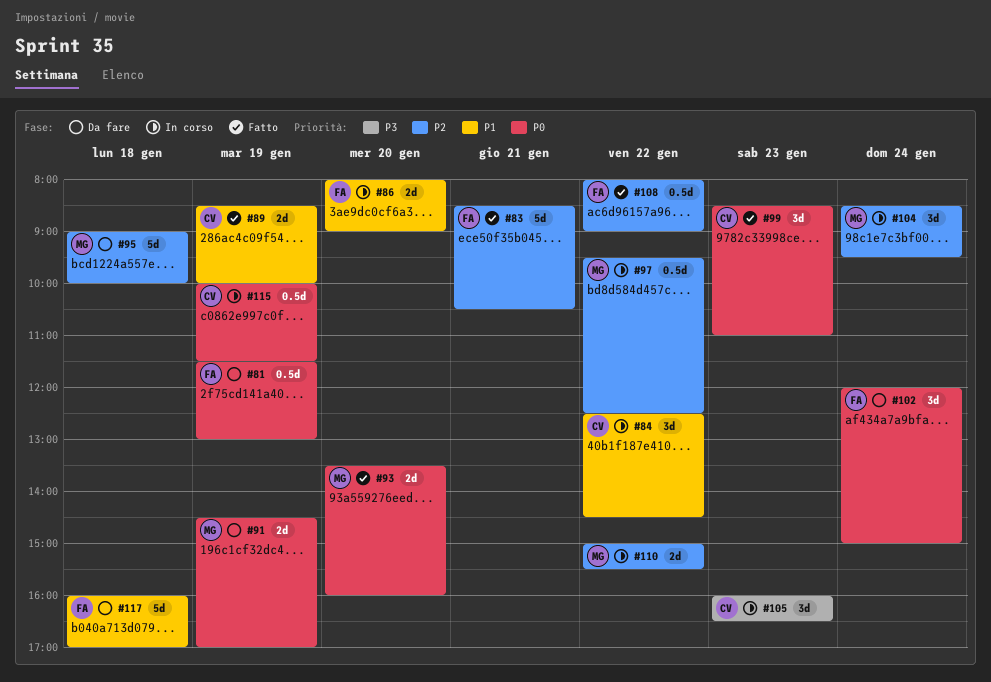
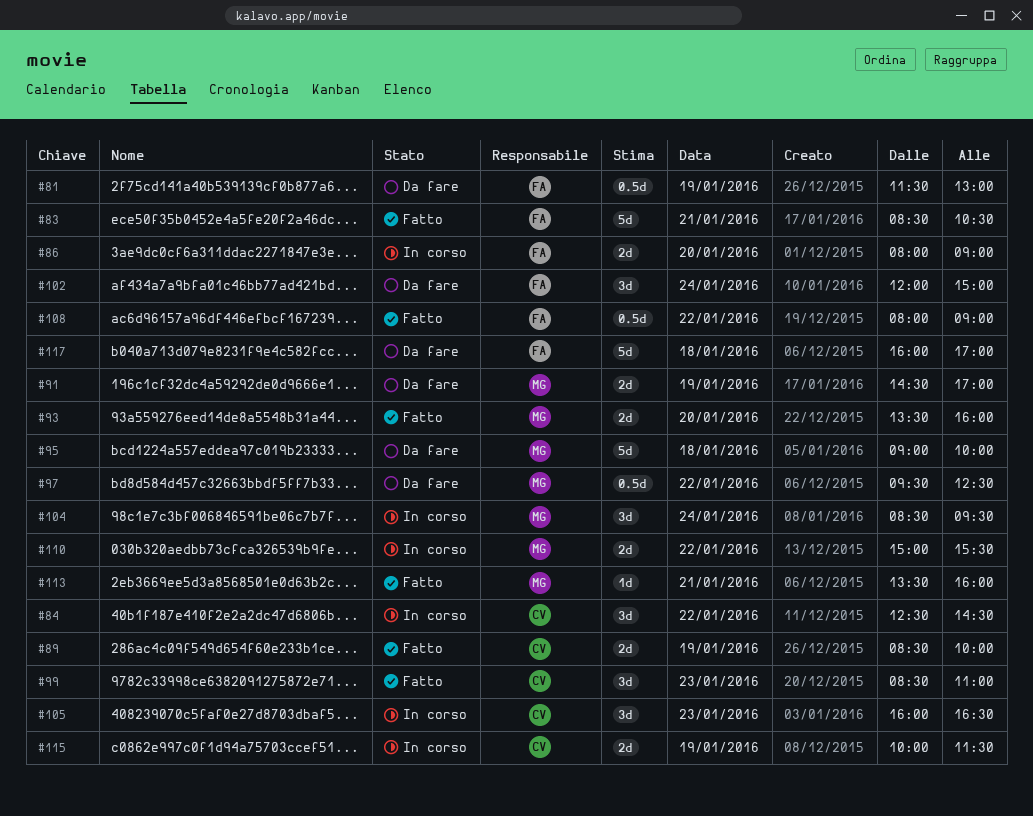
#97, status: In corso -> Da fare
#113: none -> present
#115, estimate: 0.5d -> 2d

